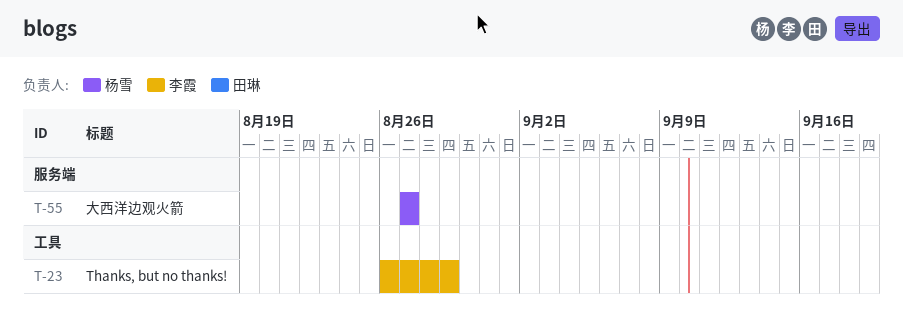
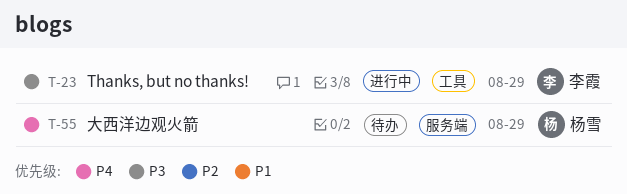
T-55, due: Aug 27 -> Aug 29

